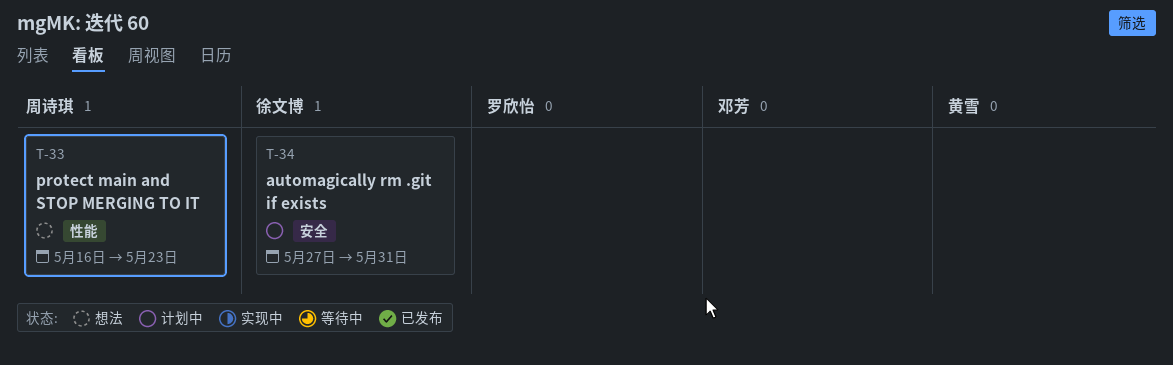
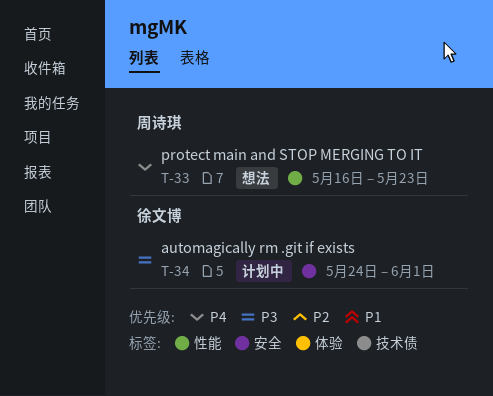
T-34, start: May 27 -> May 24
T-34, due: May 31 -> Jun 1

